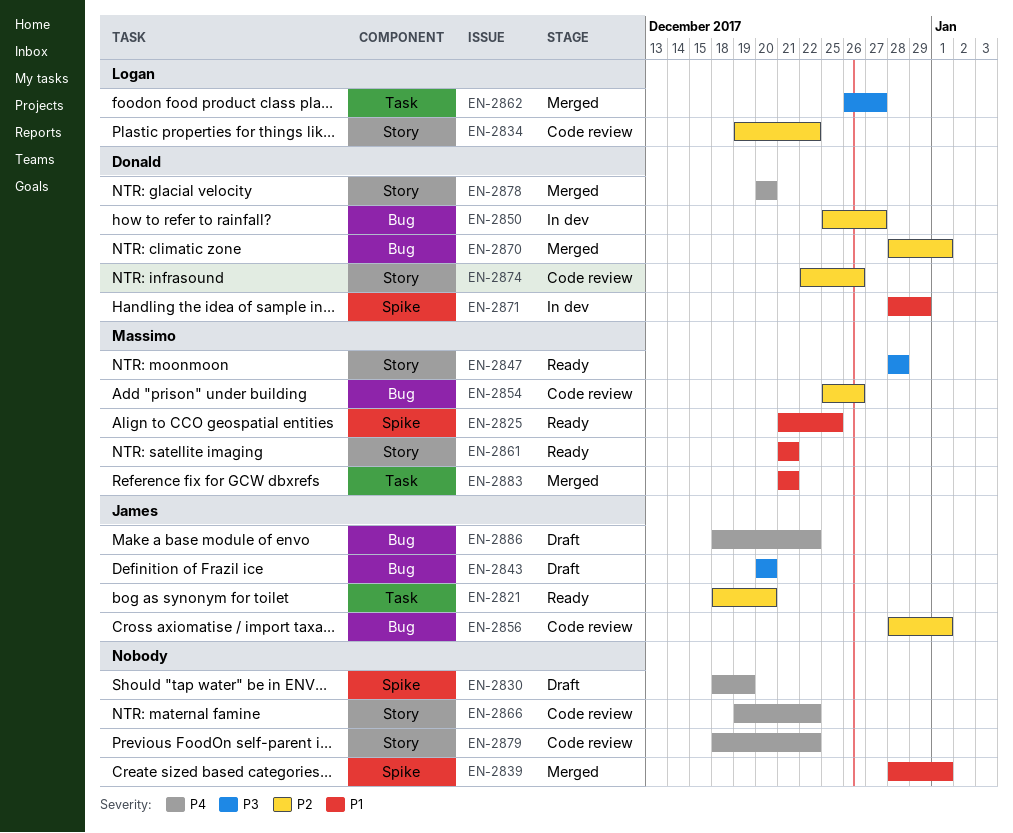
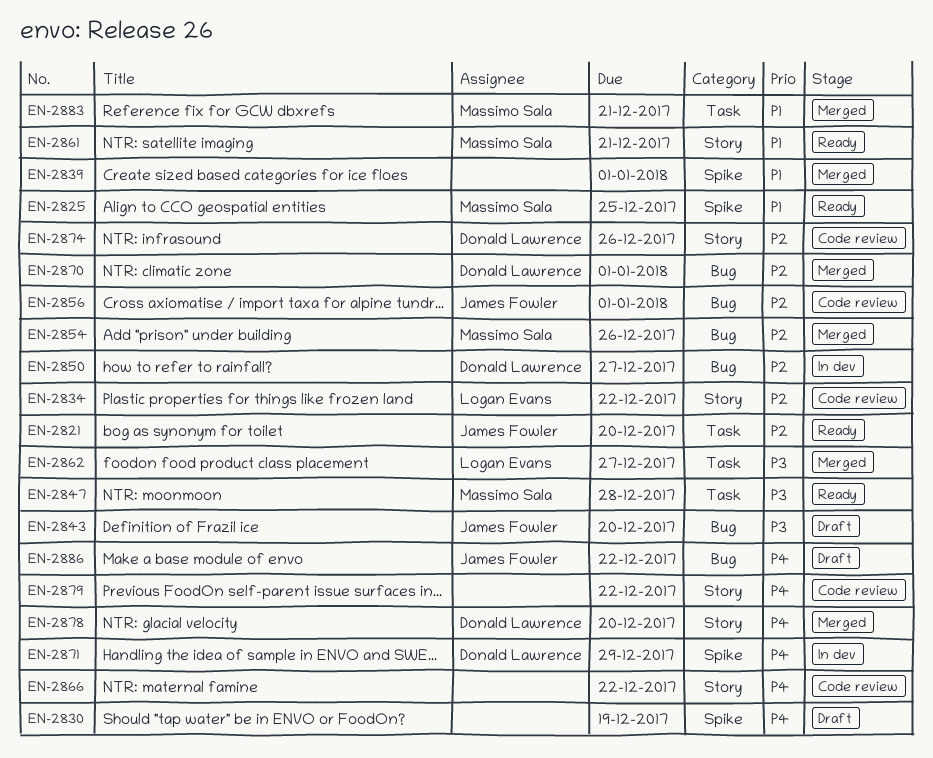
EN-2847, label: Story -> Task
EN-2854, status: Code review -> Merged
EN-2871, priority: P1 -> P4

